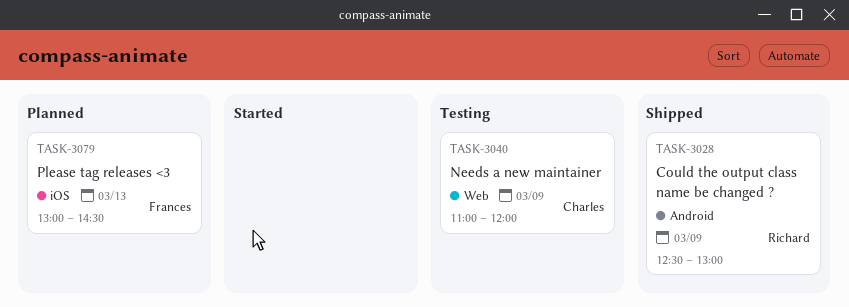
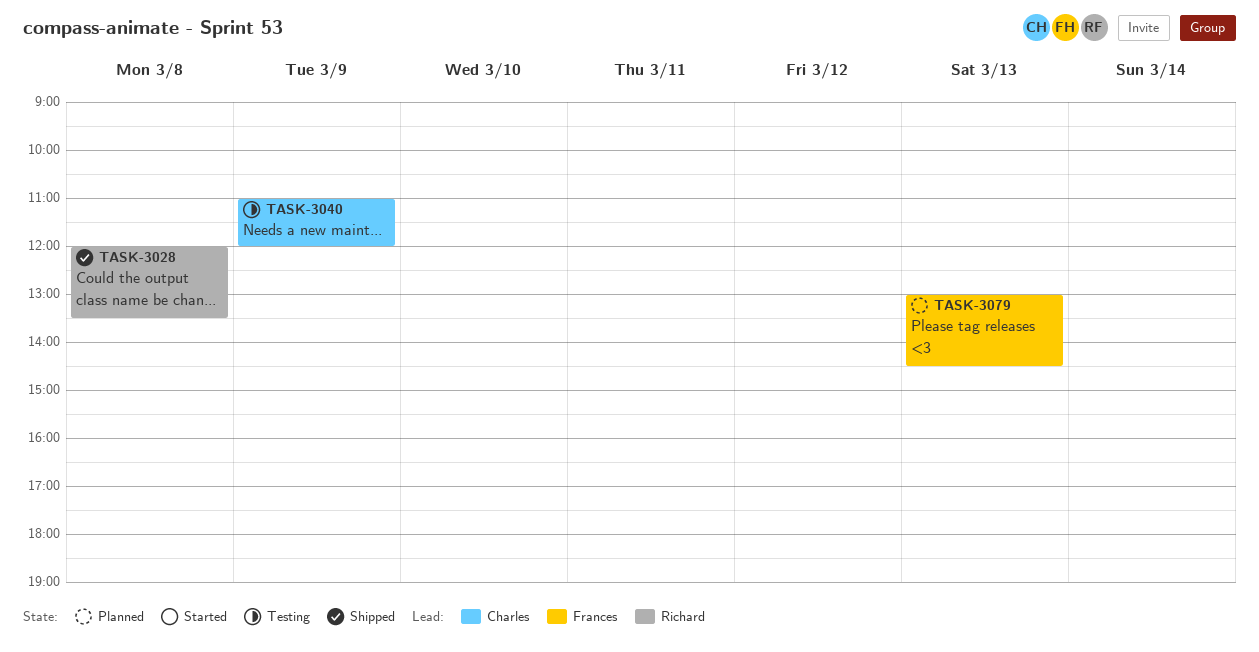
TASK-3028, day: Mar 9 -> Mar 8
TASK-3028, begins: 12:30 -> 12:00
TASK-3028, ends: 13:00 -> 13:30

